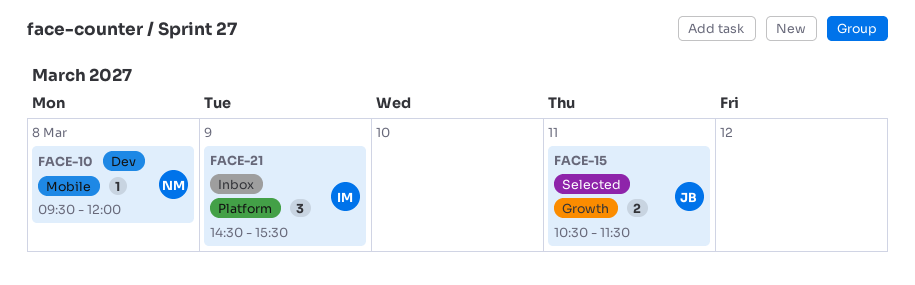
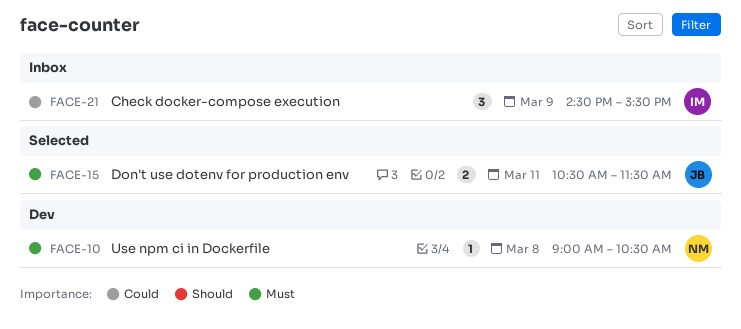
FACE-10, begins: 09:30 -> 09:00
FACE-10, ends: 12:00 -> 10:30

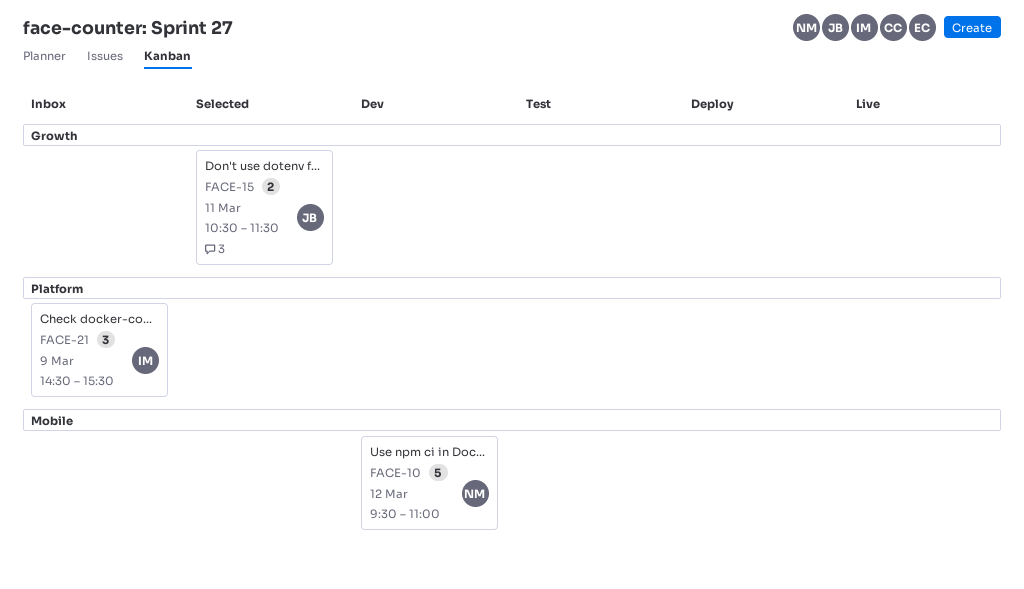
FACE-10, estimate: 1 -> 5
FACE-10, day: Mar 8 -> Mar 12
FACE-10, begins: 09:00 -> 09:30
FACE-10, ends: 10:30 -> 11:00

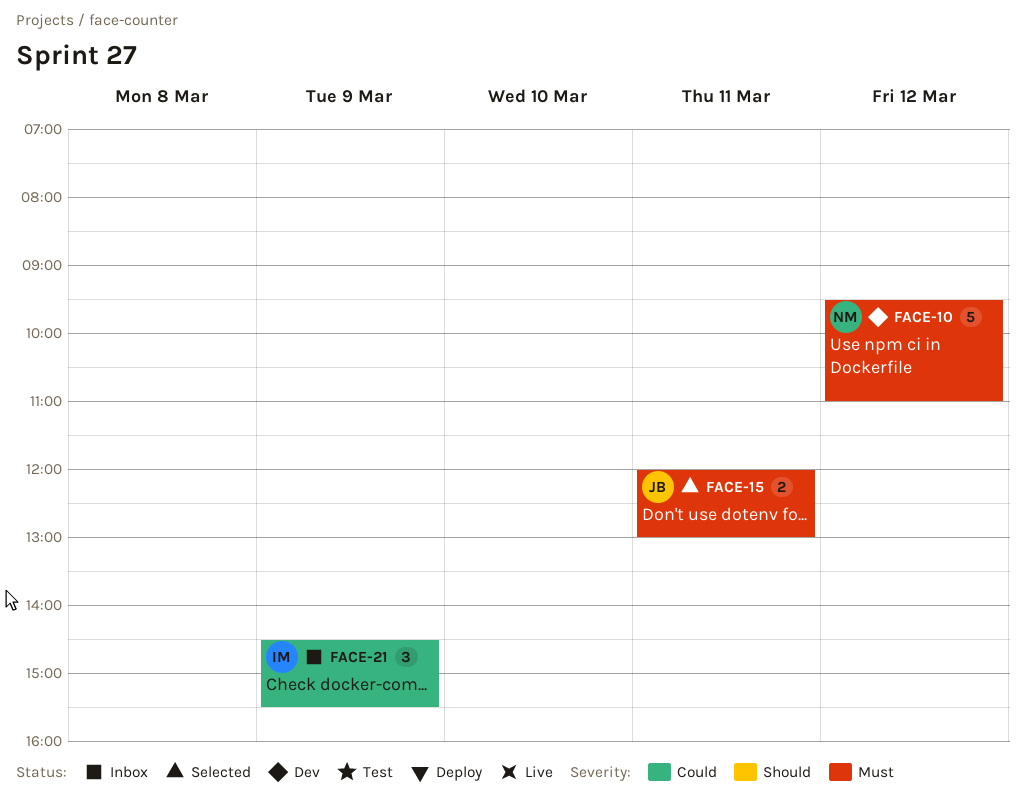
FACE-15, begins: 10:30 -> 12:00
FACE-15, ends: 11:30 -> 13:00

